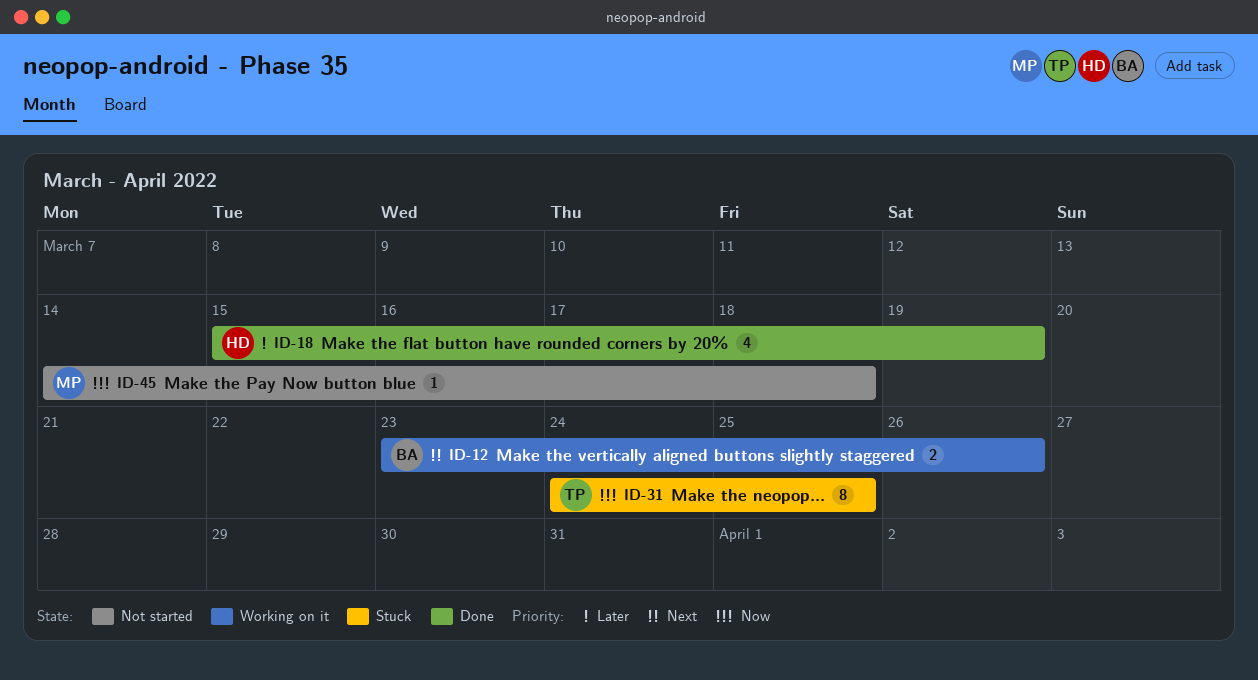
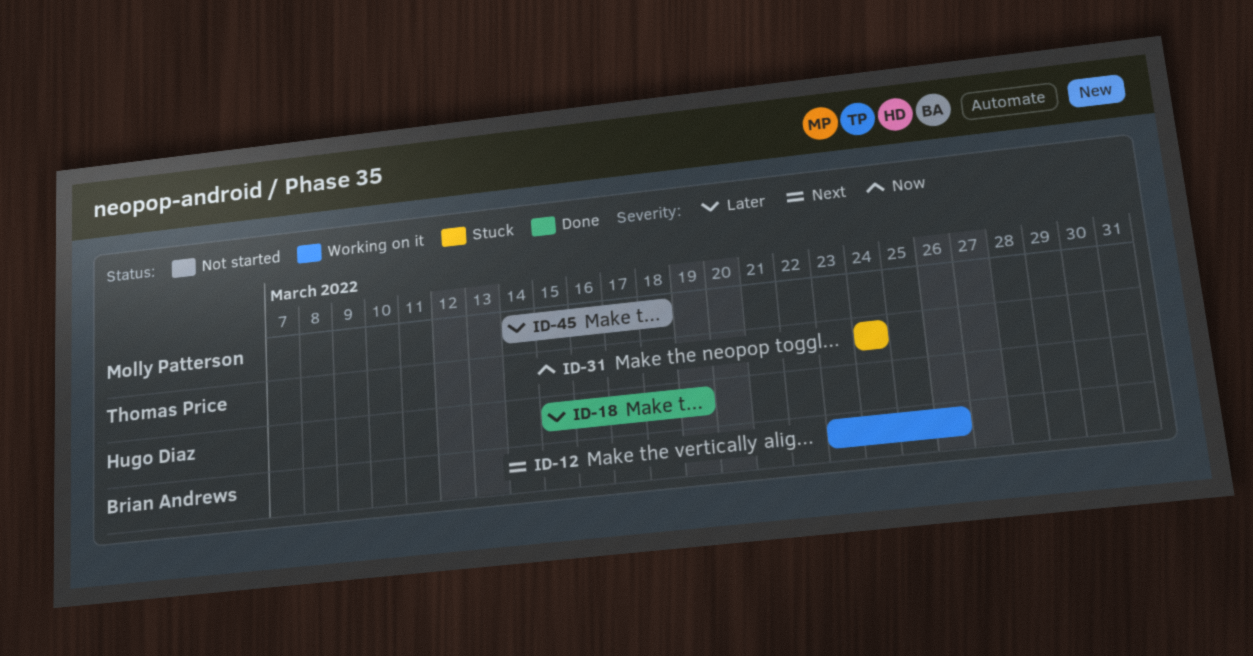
ID-31, due: Mar 25 -> Mar 24
ID-45, priority: Now -> Later

